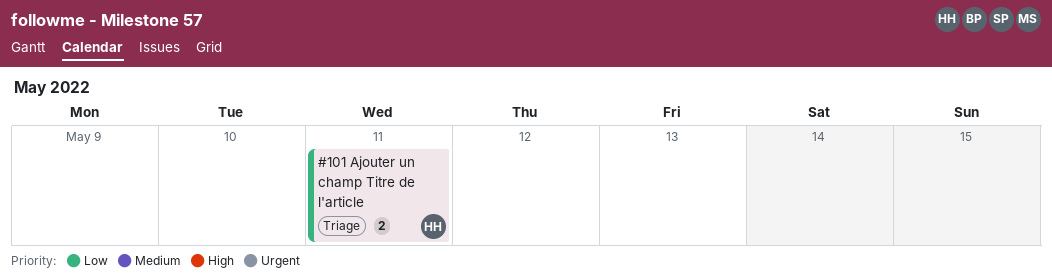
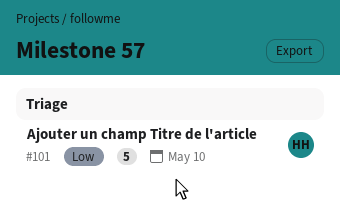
#101, estimate: 2 -> 5
#101, due: May 11 -> May 10

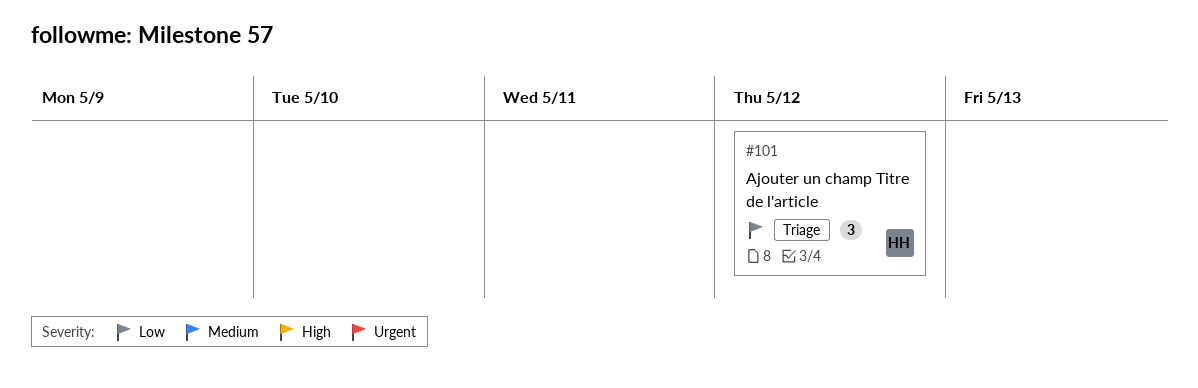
#101, estimate: 5 -> 3
#101, due: May 10 -> May 12

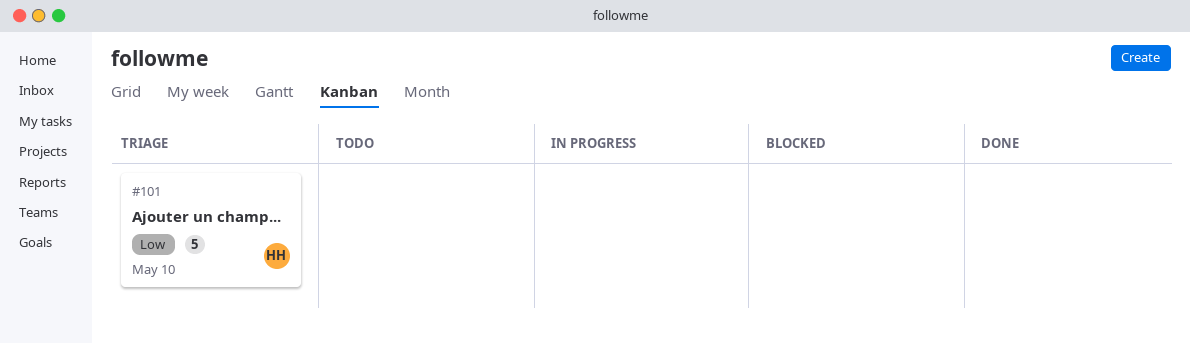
#101, estimate: 3 -> 5
#101, due: May 12 -> May 10

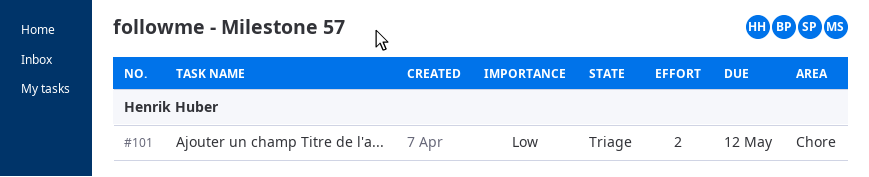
#101, estimate: 5 -> 2
#101, due: May 10 -> May 12

